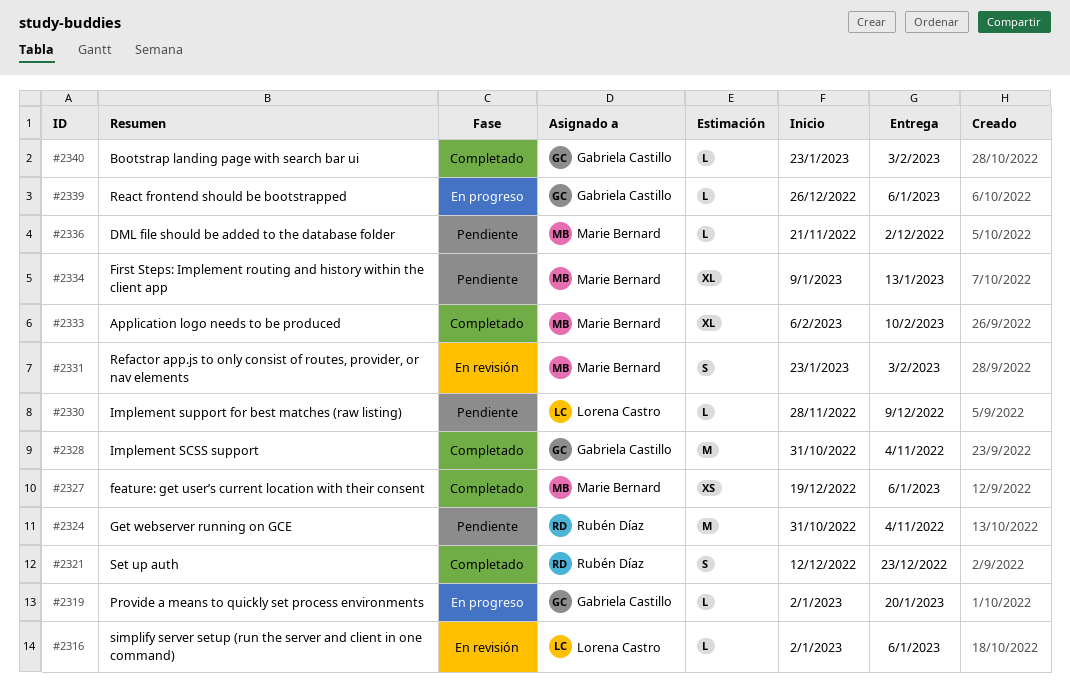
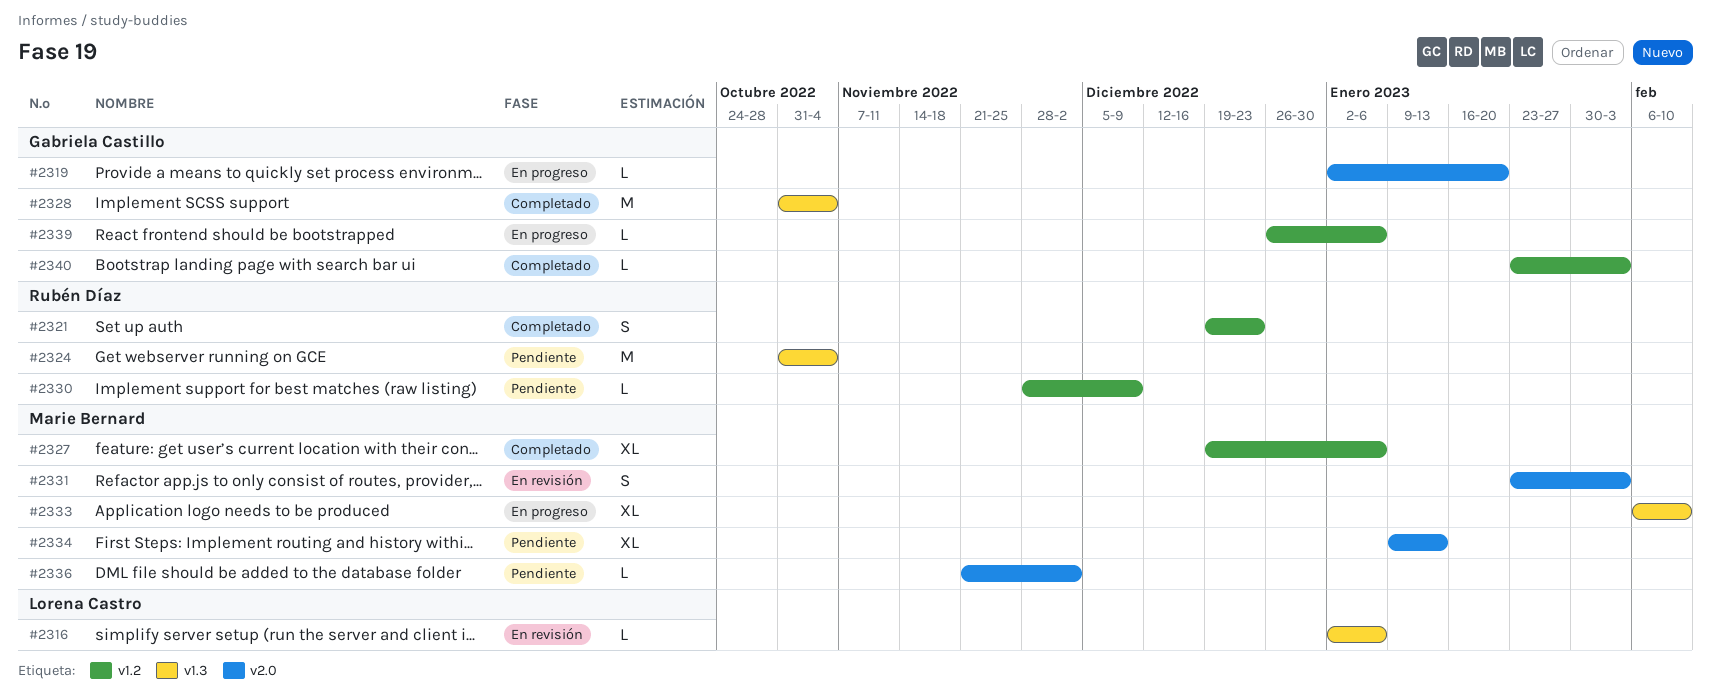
#2321, start: Dec 12 -> Dec 19
#2327, estimate: XS -> XL
#2330, owner: Lorena Castro -> Rubén Díaz
#2333, status: Completado -> En progreso

